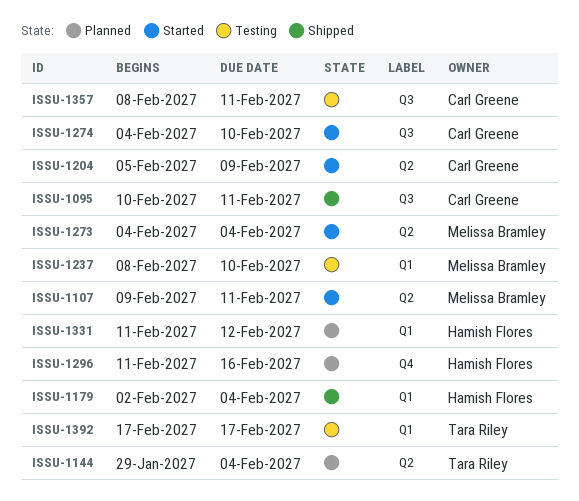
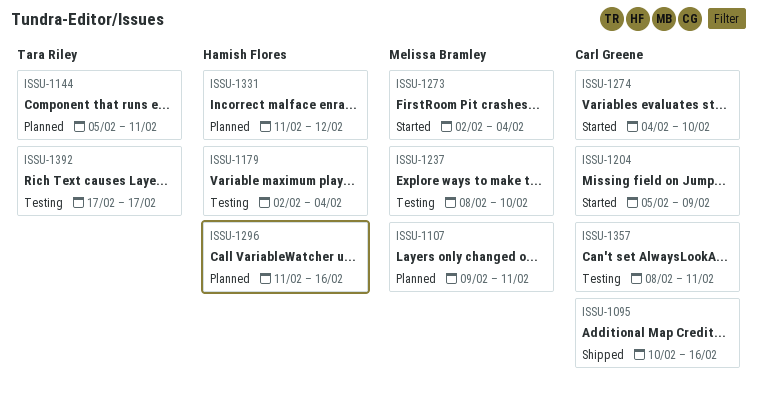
ISSU-1095, due: Feb 11 -> Feb 16
ISSU-1107, status: Started -> Planned
ISSU-1144, start: Jan 29 -> Feb 5
ISSU-1144, due: Feb 4 -> Feb 11
ISSU-1179, status: Shipped -> Testing
ISSU-1273, start: Feb 4 -> Feb 2

